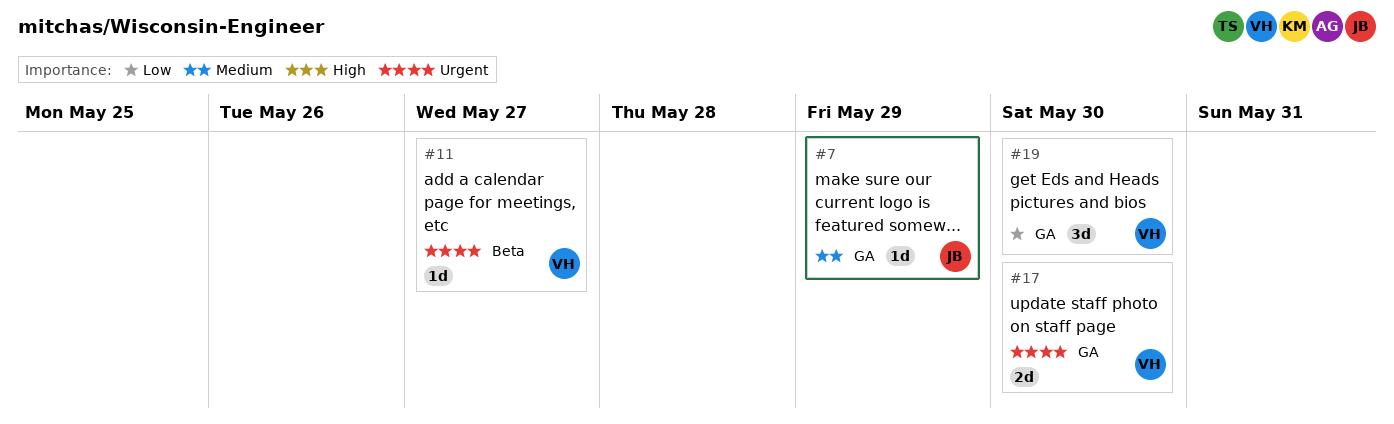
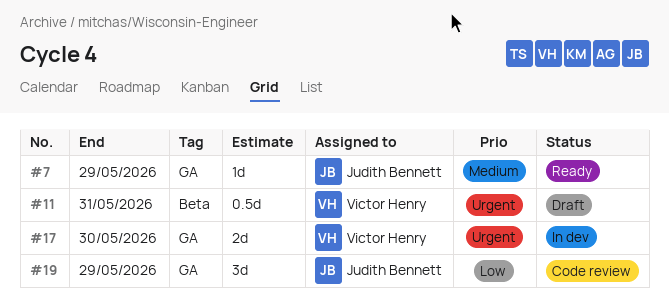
#11, estimate: 1d -> 0.5d
#11, due: May 27 -> May 31
#19, owner: Victor Henry -> Judith Bennett
#19, due: May 30 -> May 29

